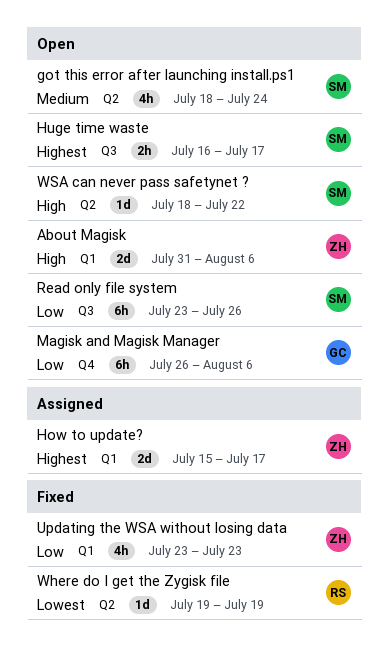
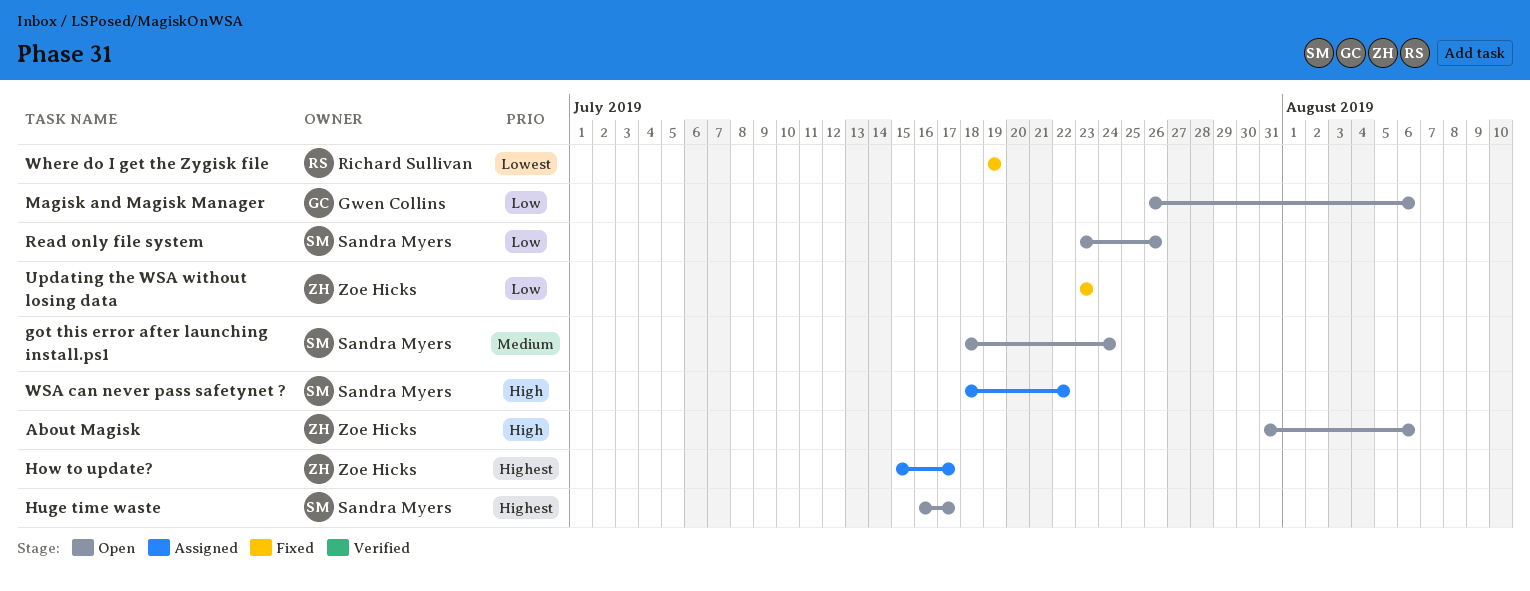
WSA can never pass safetynet ?, status: Open -> Assigned

